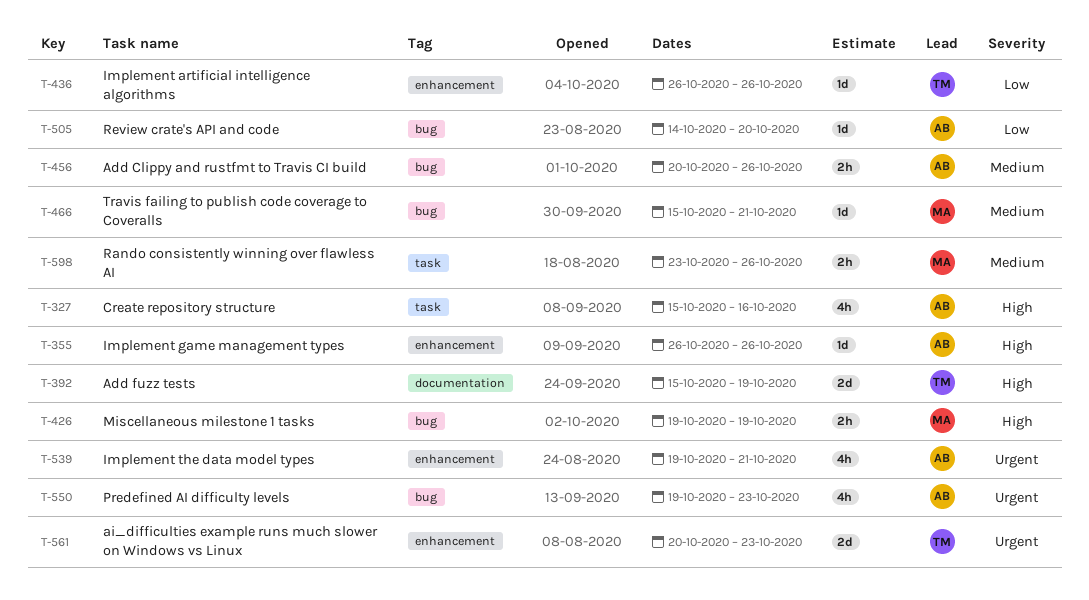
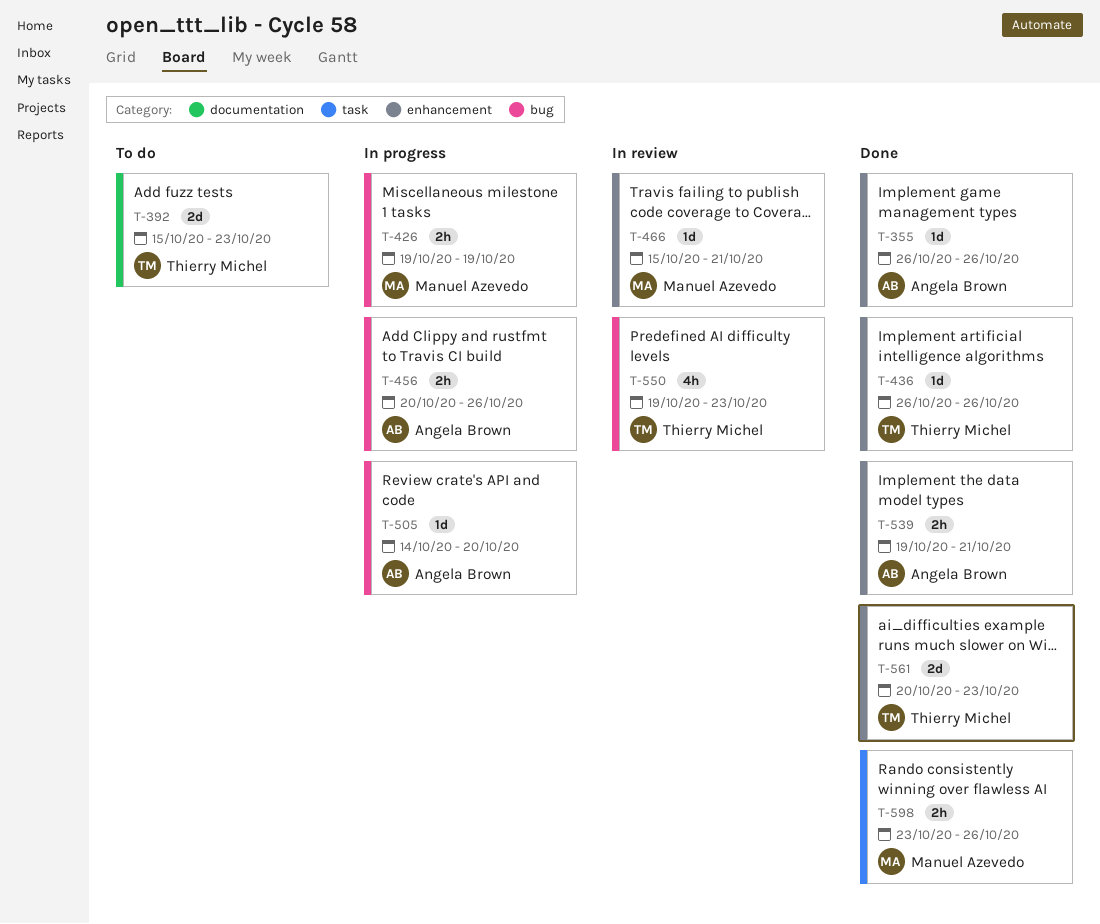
T-327: present -> none
T-392, due: Oct 19 -> Oct 23
T-466, label: bug -> enhancement
T-539, estimate: 4h -> 2h
T-550, owner: Angela Brown -> Thierry Michel

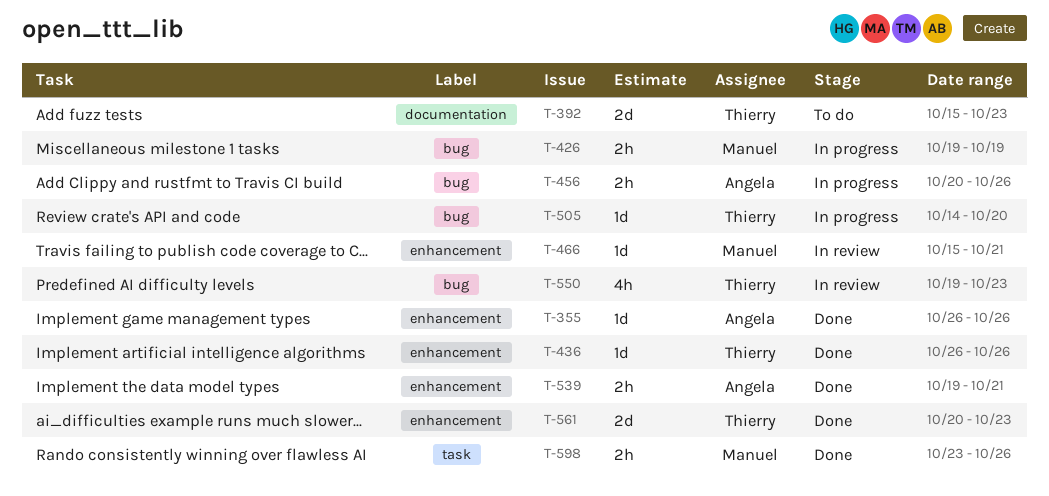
T-505, owner: Angela Brown -> Thierry Michel

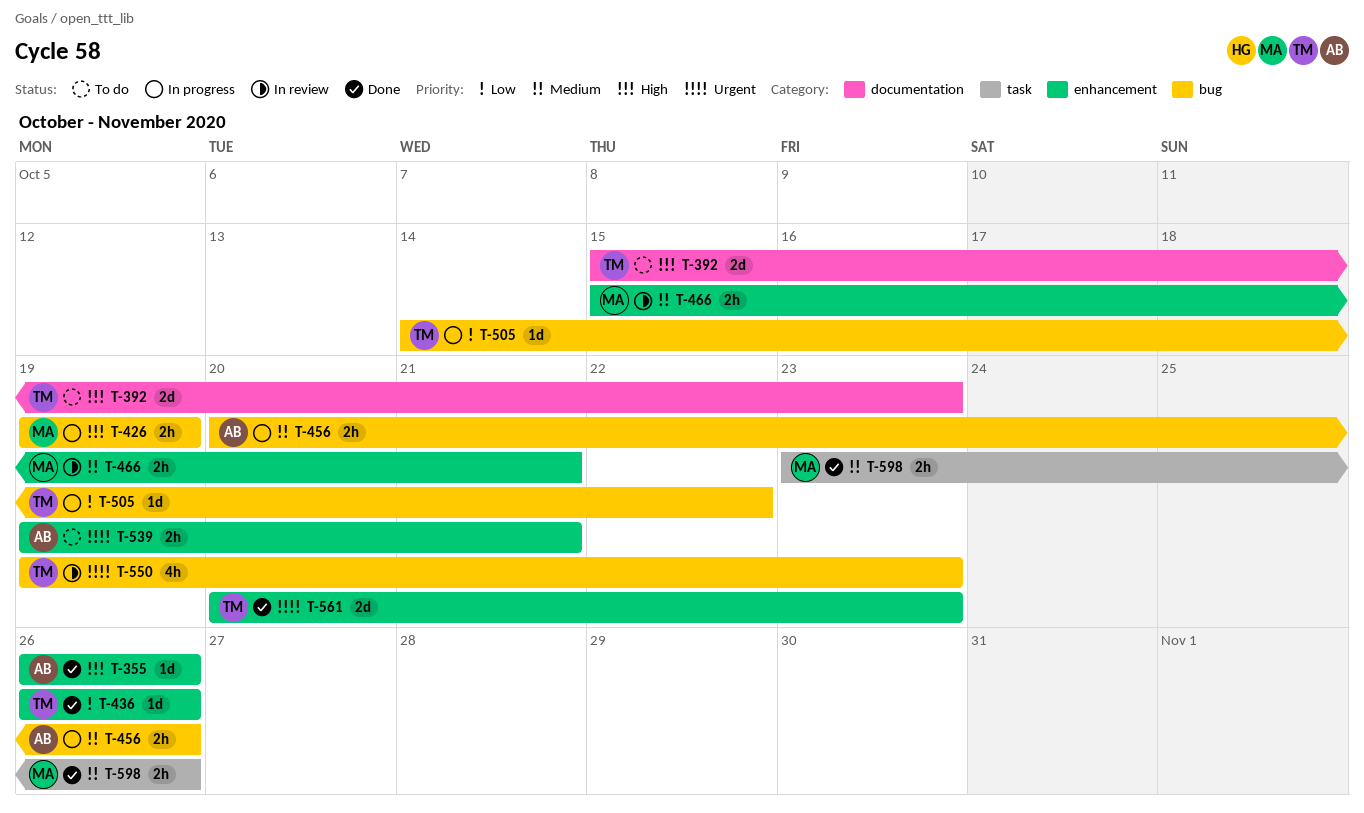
T-466, estimate: 1d -> 2h
T-505, due: Oct 20 -> Oct 22
T-539, status: Done -> To do

